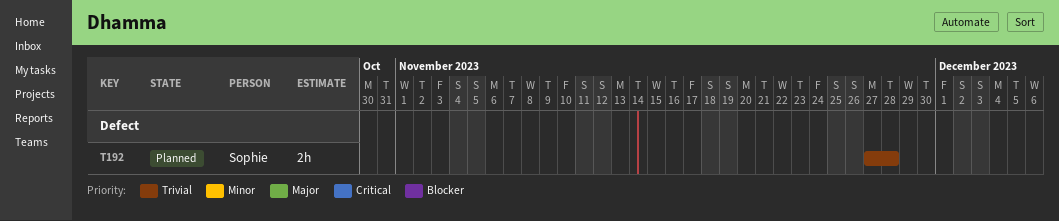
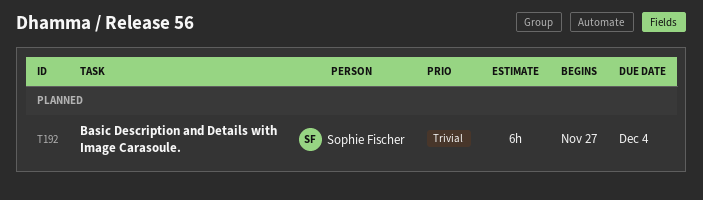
T192, estimate: 2h -> 6h
T192, due: Nov 28 -> Dec 4

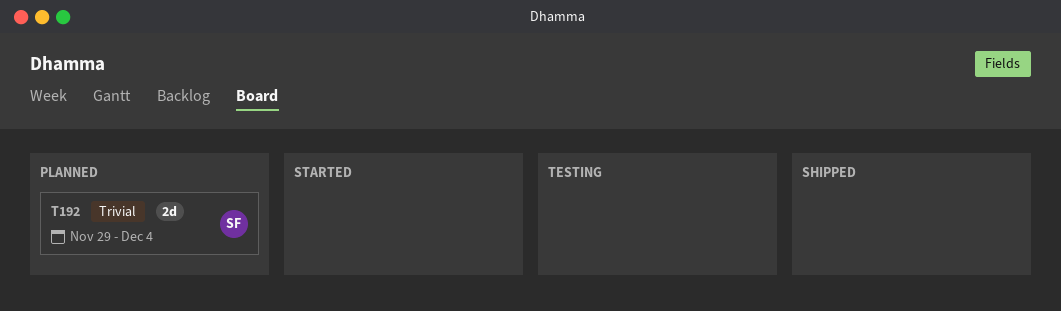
T192, estimate: 6h -> 2d
T192, start: Nov 27 -> Nov 29

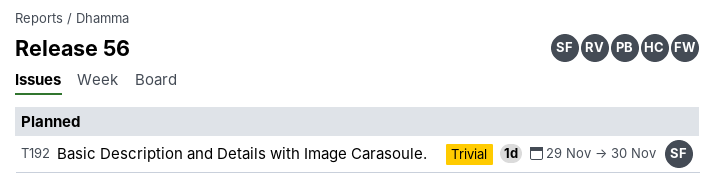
T192, estimate: 2d -> 1d
T192, due: Dec 4 -> Nov 30

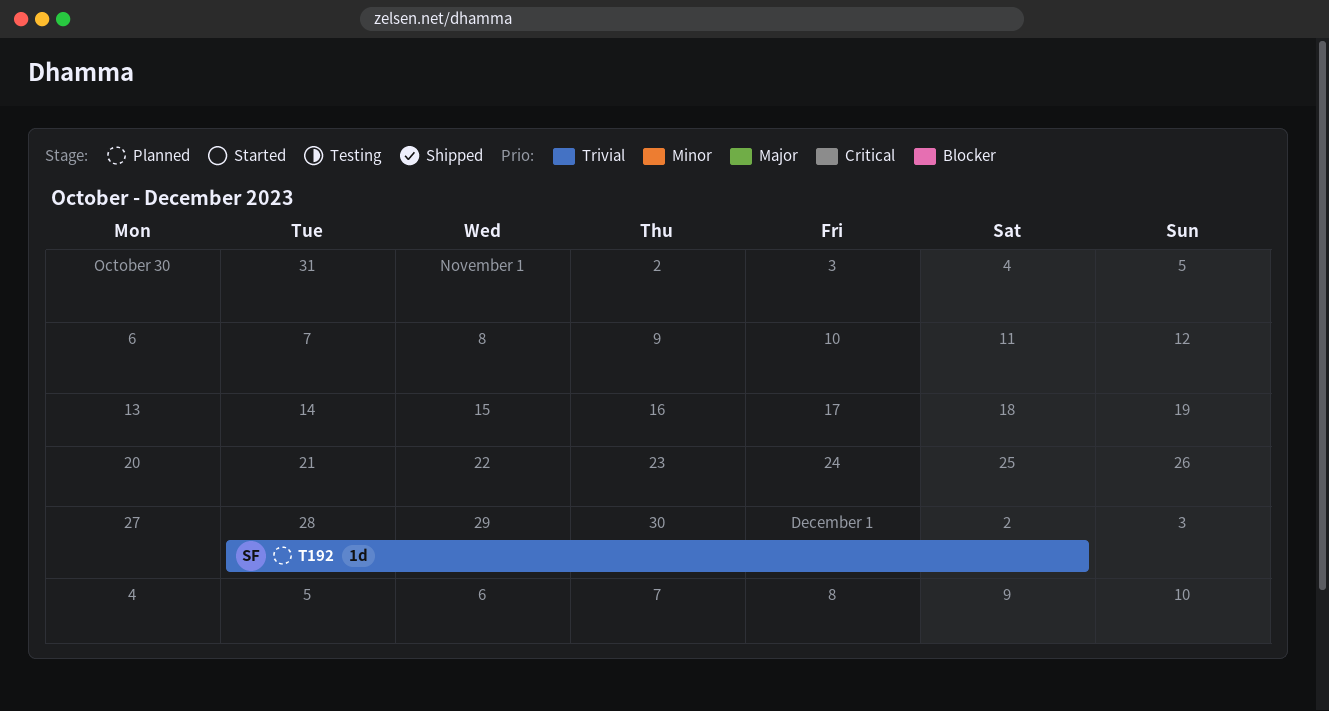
T192, start: Nov 29 -> Nov 28
T192, due: Nov 30 -> Dec 2

